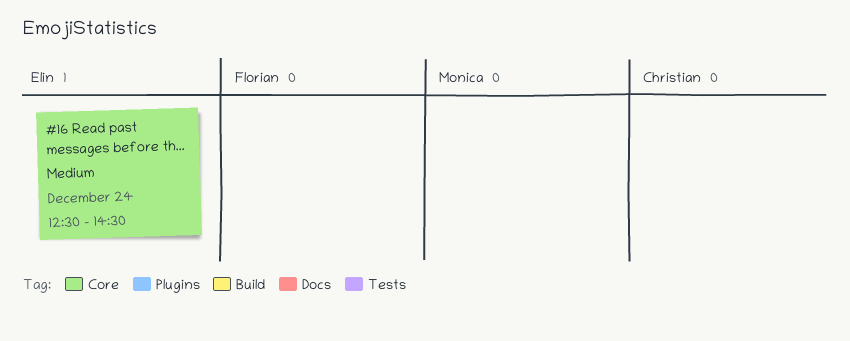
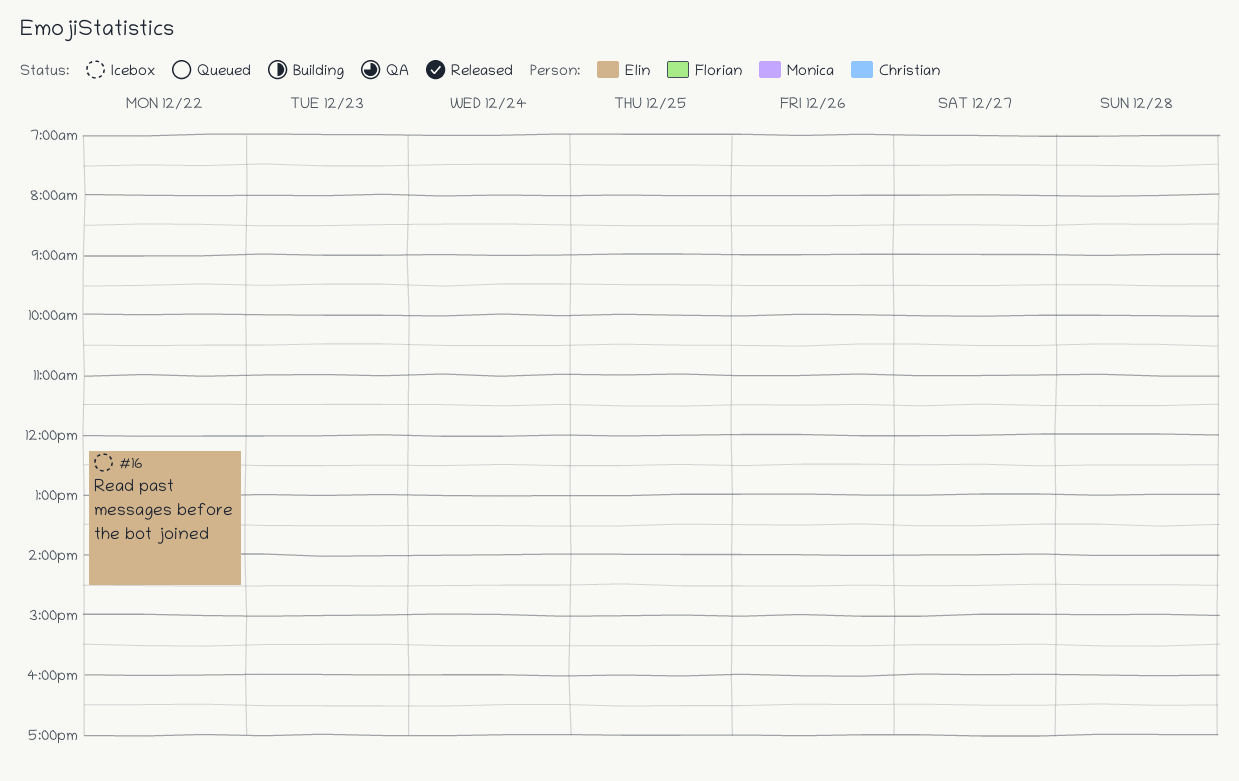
#16, day: Dec 24 -> Dec 22
#16, begins: 12:30 -> 12:15

